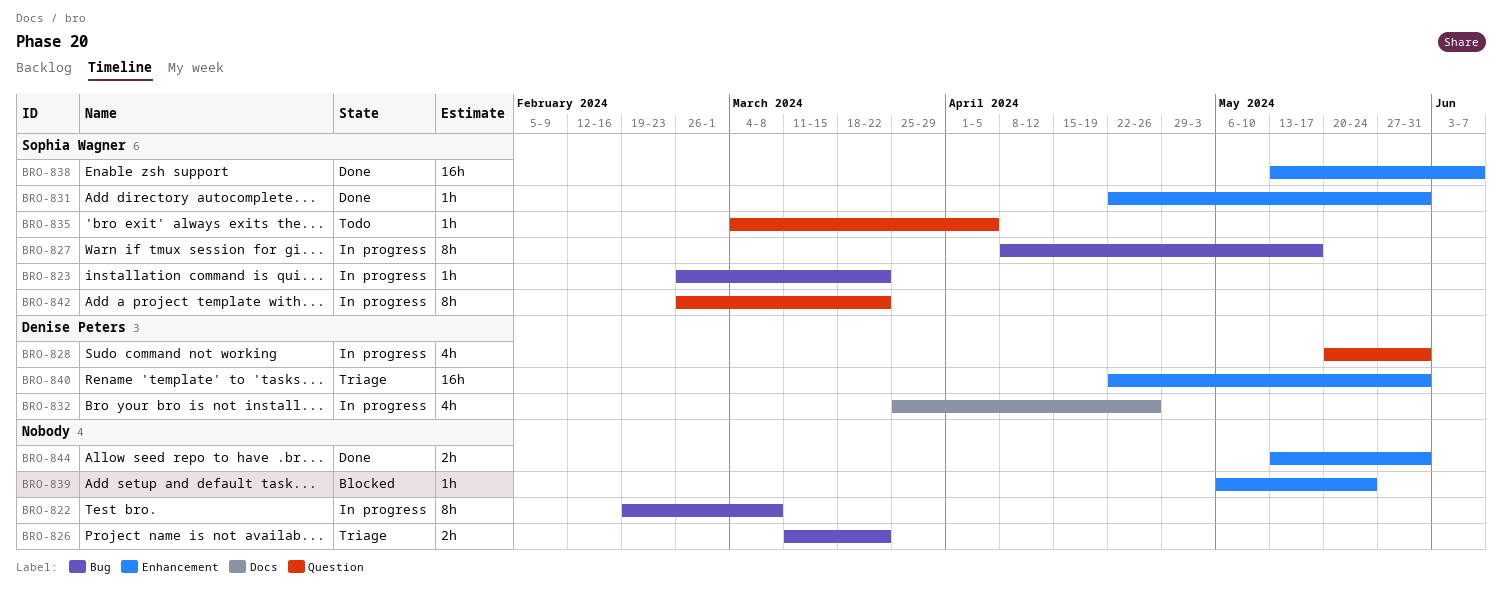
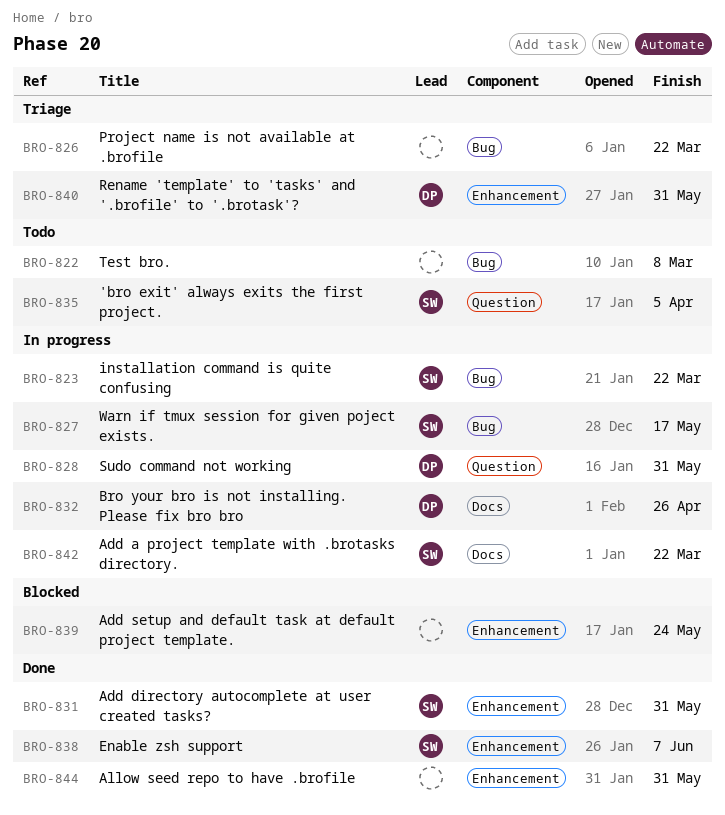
BRO-822, status: In progress -> Todo
BRO-842, label: Question -> Docs

